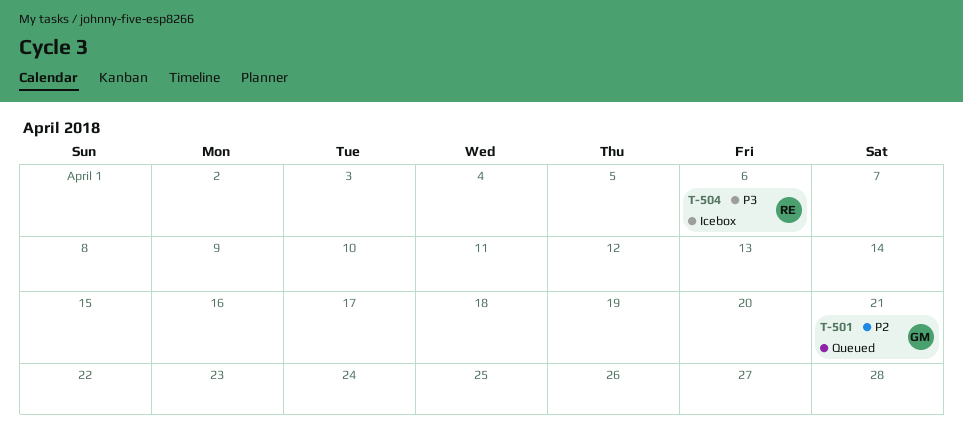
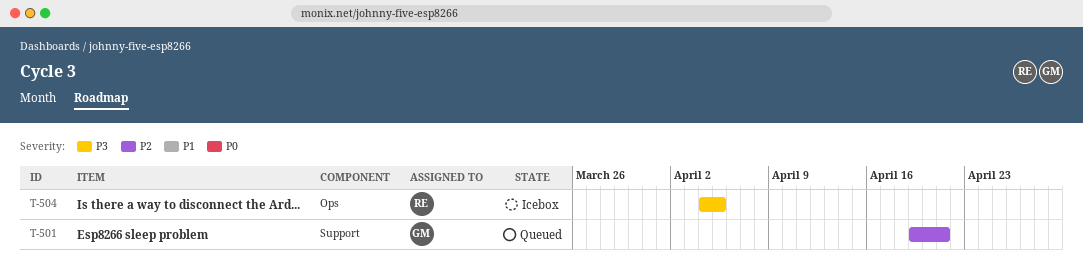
T-504, due: Apr 6 -> Apr 5

